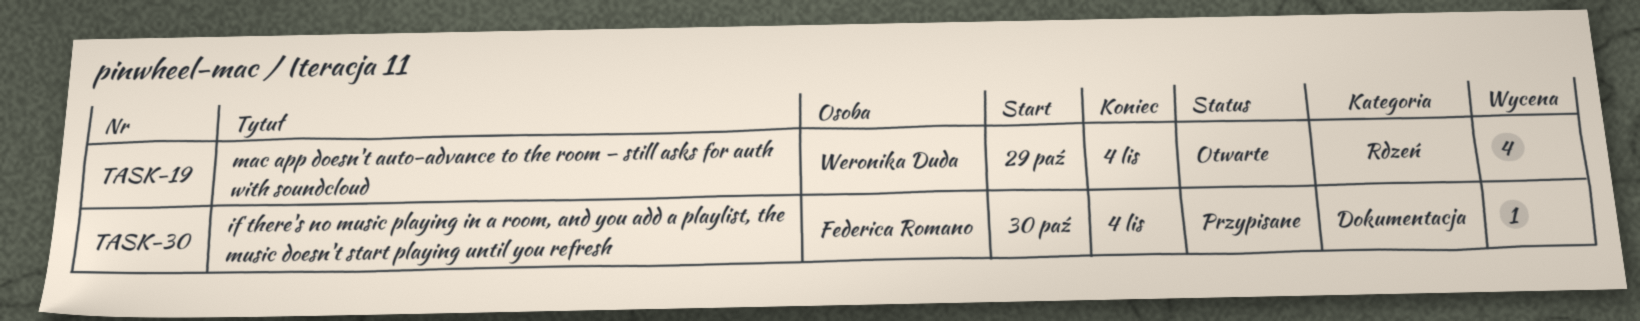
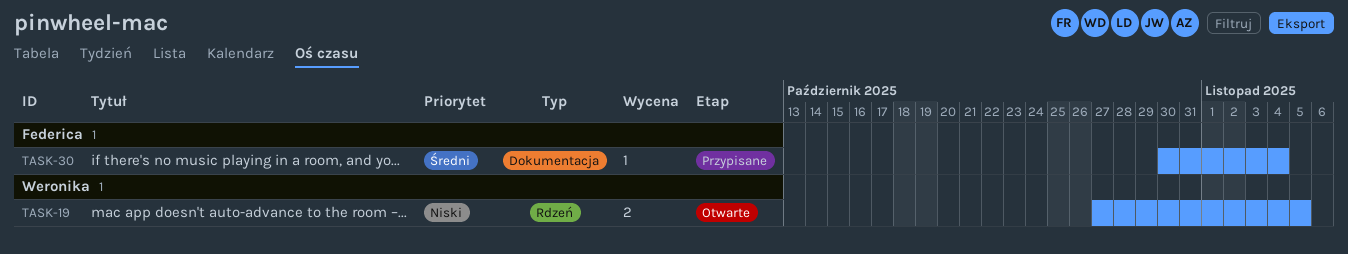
TASK-19, estimate: 4 -> 2
TASK-19, start: Oct 29 -> Oct 27
TASK-19, due: Nov 4 -> Nov 5

